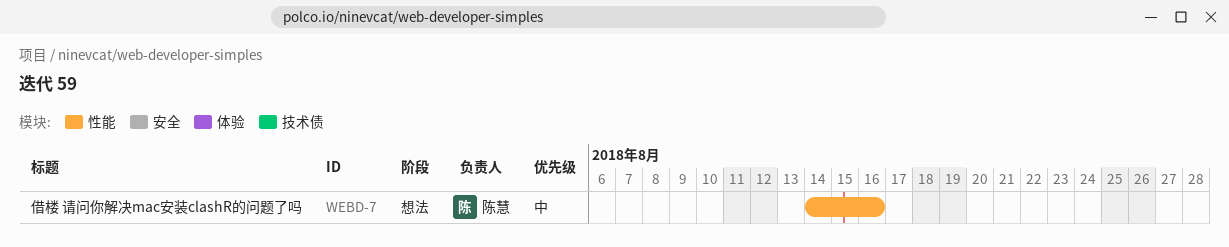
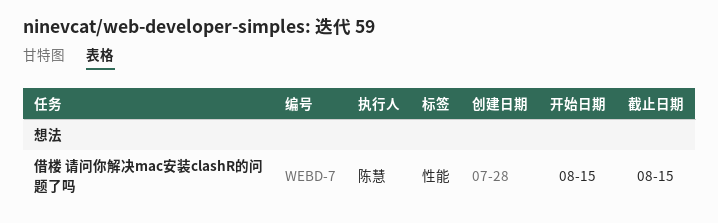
WEBD-7, start: Aug 14 -> Aug 15
WEBD-7, due: Aug 16 -> Aug 15

